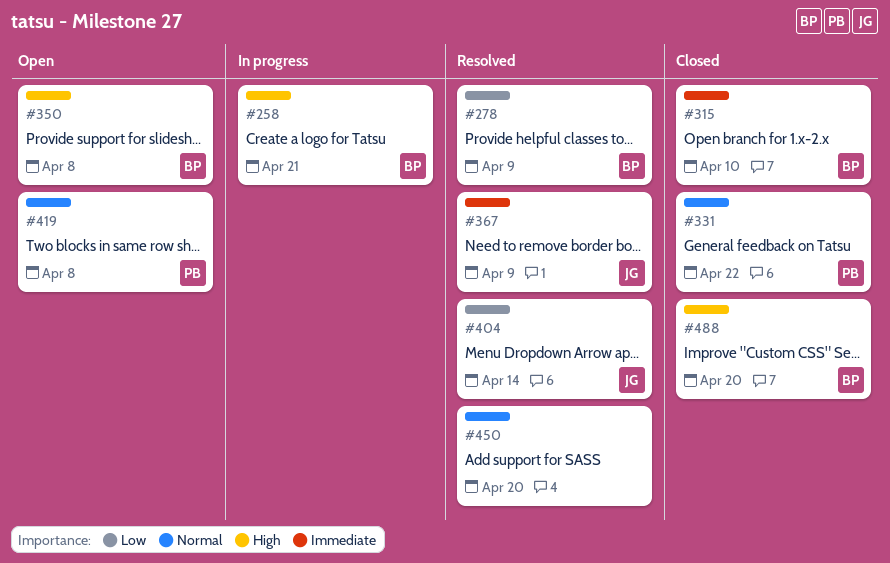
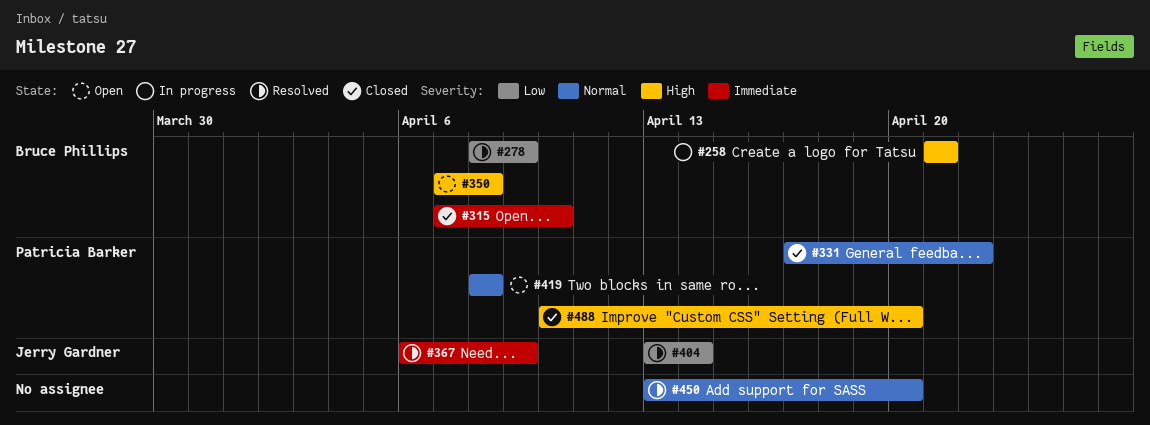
#488, owner: Bruce Phillips -> Patricia Barker

